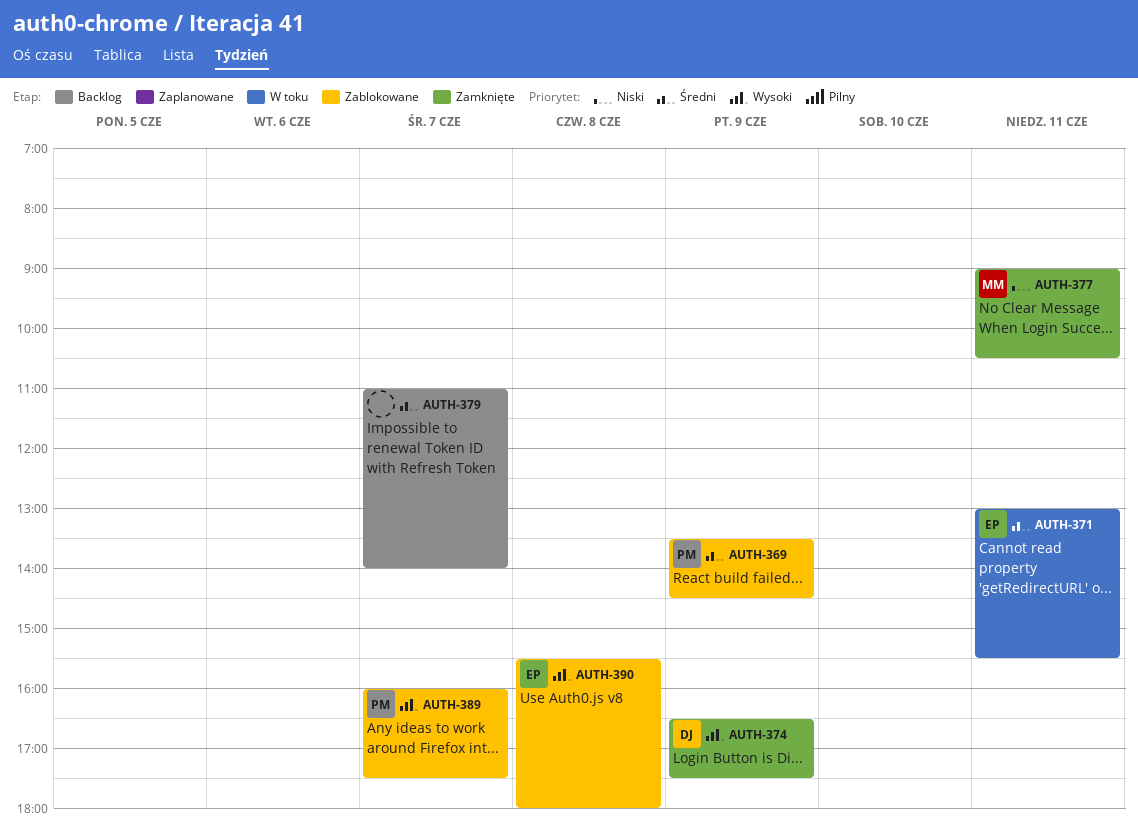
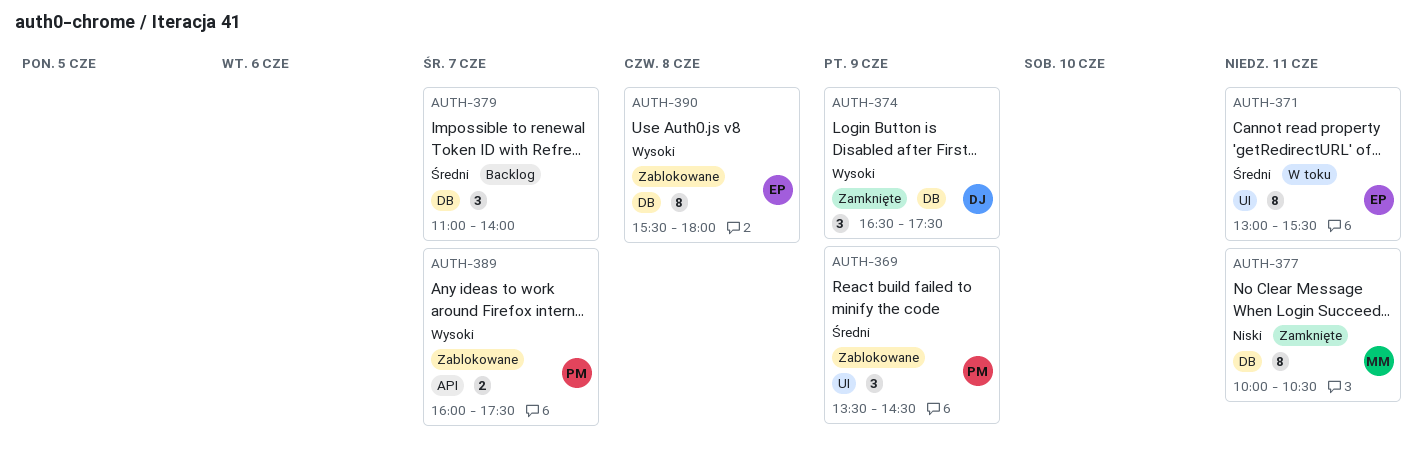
AUTH-377, begins: 09:00 -> 10:00

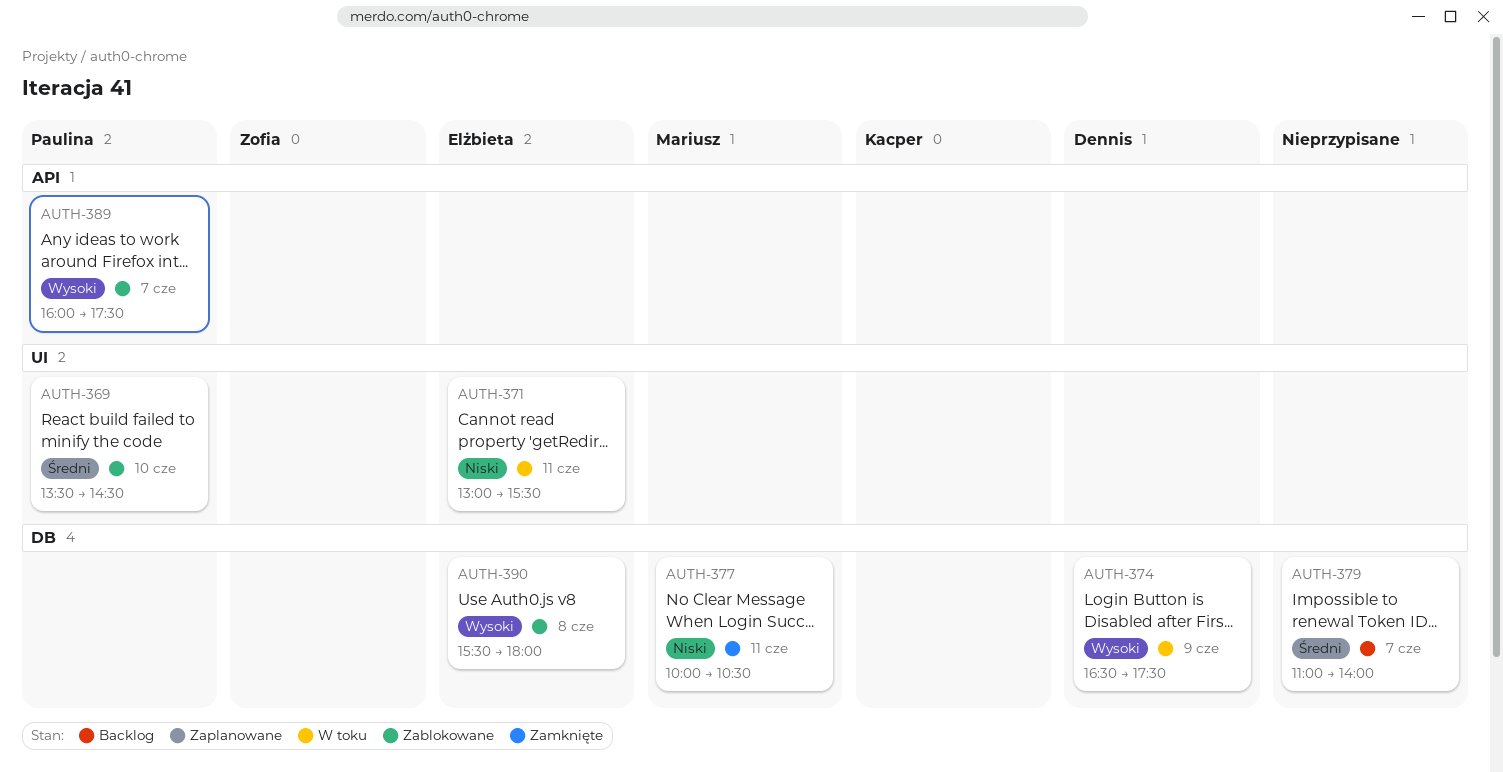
AUTH-369, day: Jun 9 -> Jun 10
AUTH-371, priority: Średni -> Niski
AUTH-374, status: Zamknięte -> W toku

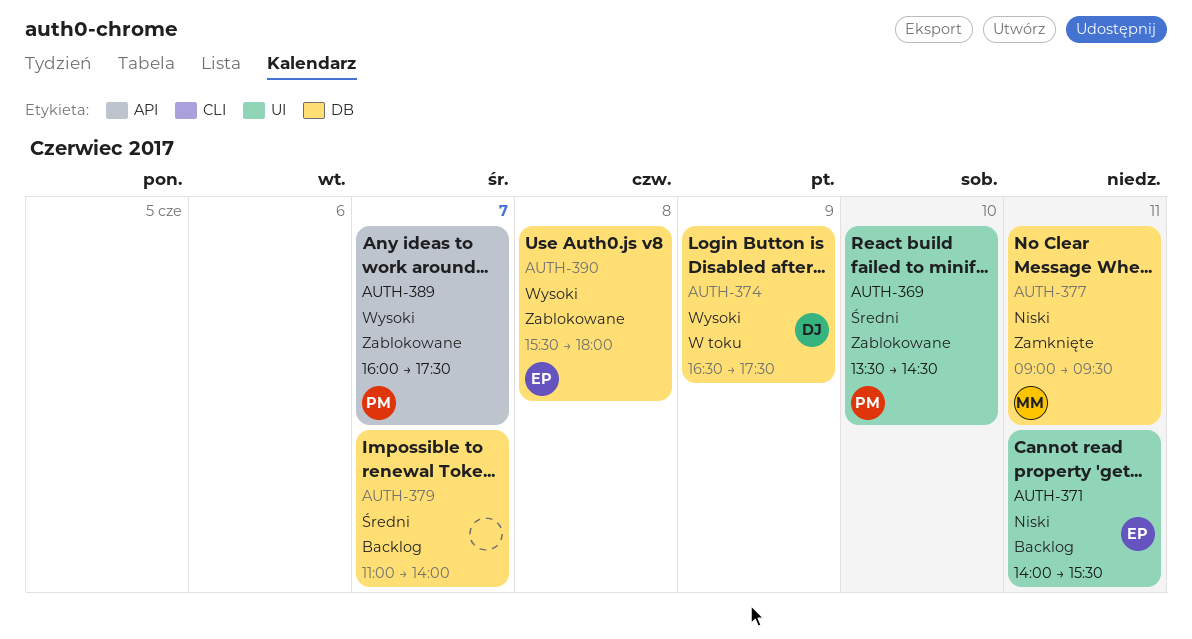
AUTH-371, status: W toku -> Backlog
AUTH-371, begins: 13:00 -> 14:00
AUTH-377, begins: 10:00 -> 09:00
AUTH-377, ends: 10:30 -> 09:30

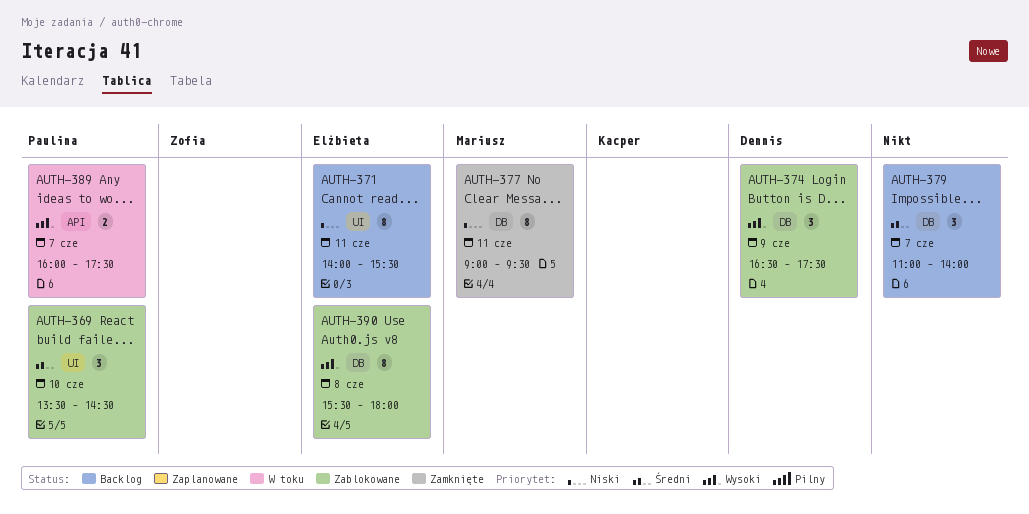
AUTH-374, status: W toku -> Zablokowane
AUTH-389, status: Zablokowane -> W toku

